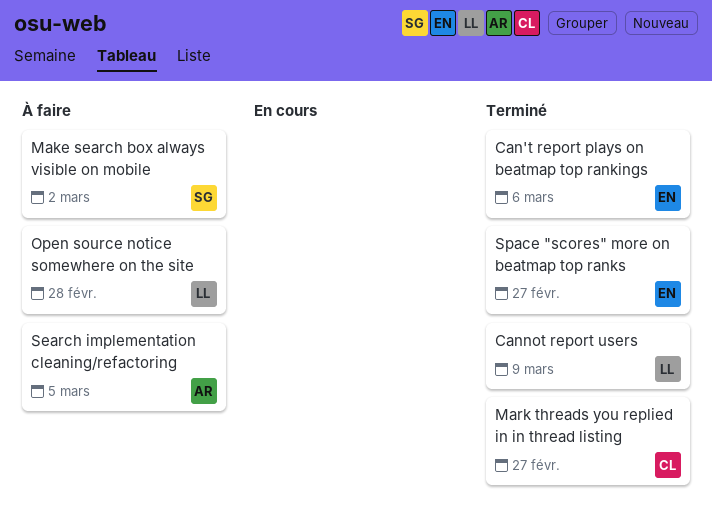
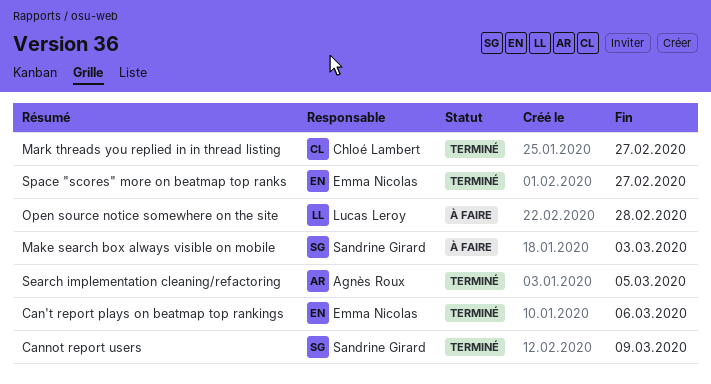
Cannot report users, owner: Lucas Leroy -> Sandrine Girard
Make search box always visible on mobile, due: Mar 2 -> Mar 3
Search implementation cleaning/refactoring, status: À faire -> Terminé

